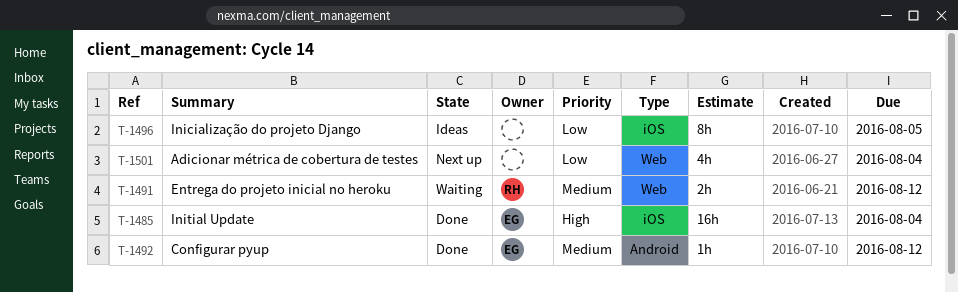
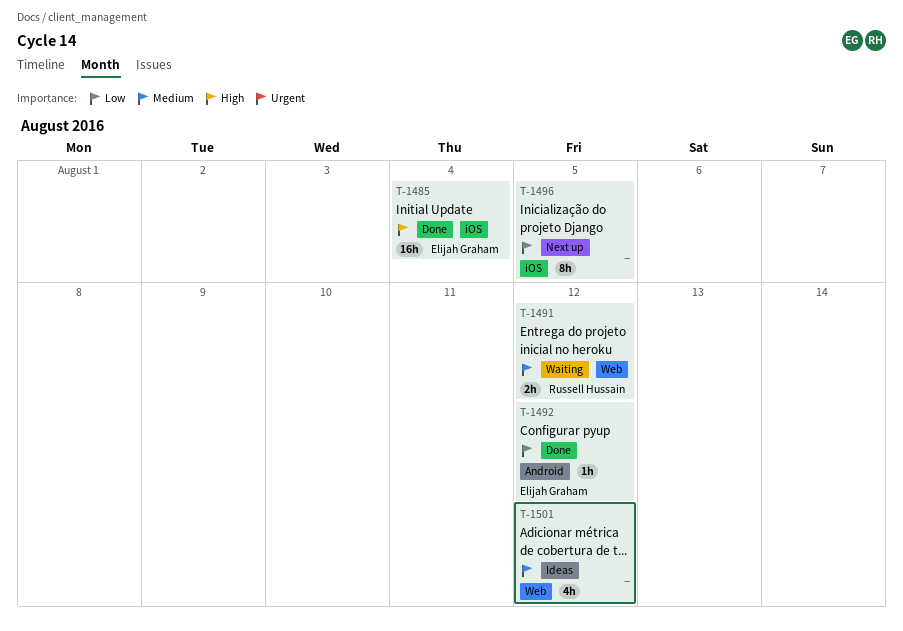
T-1492, priority: Medium -> Low
T-1496, status: Ideas -> Next up
T-1501, status: Next up -> Ideas
T-1501, priority: Low -> Medium
T-1501, due: Aug 4 -> Aug 12

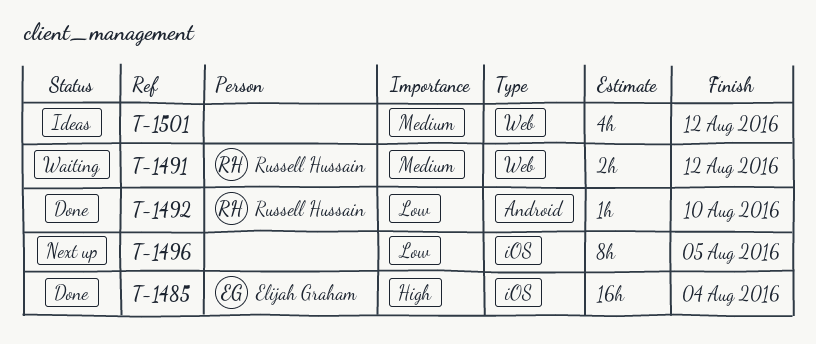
T-1492, owner: Elijah Graham -> Russell Hussain
T-1492, due: Aug 12 -> Aug 10

